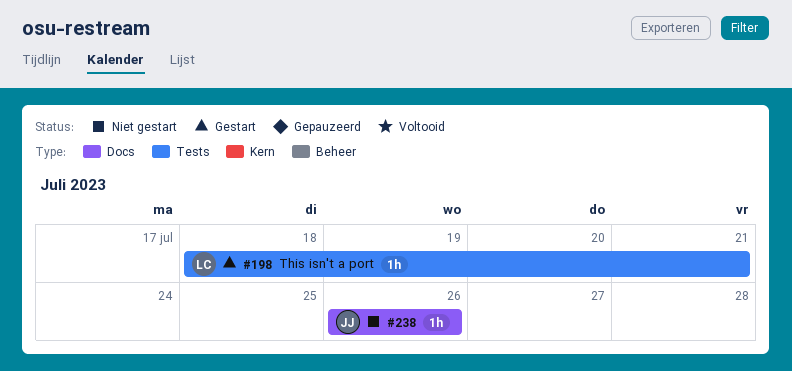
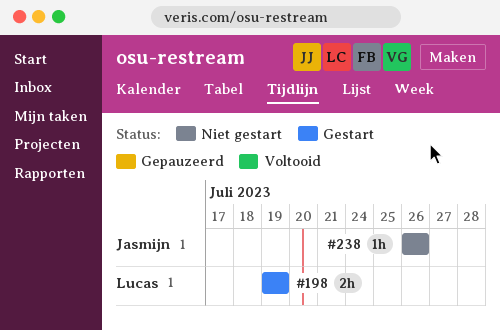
#198, estimate: 1h -> 2h
#198, start: Jul 18 -> Jul 19
#198, due: Jul 21 -> Jul 19

